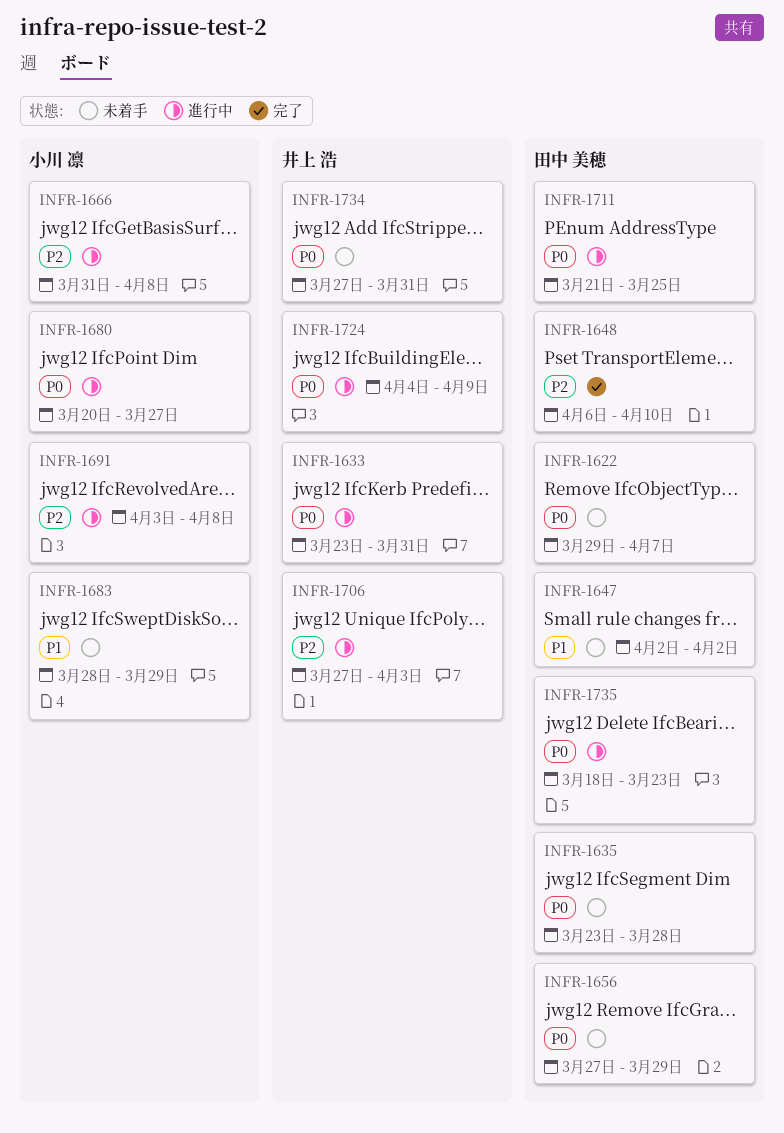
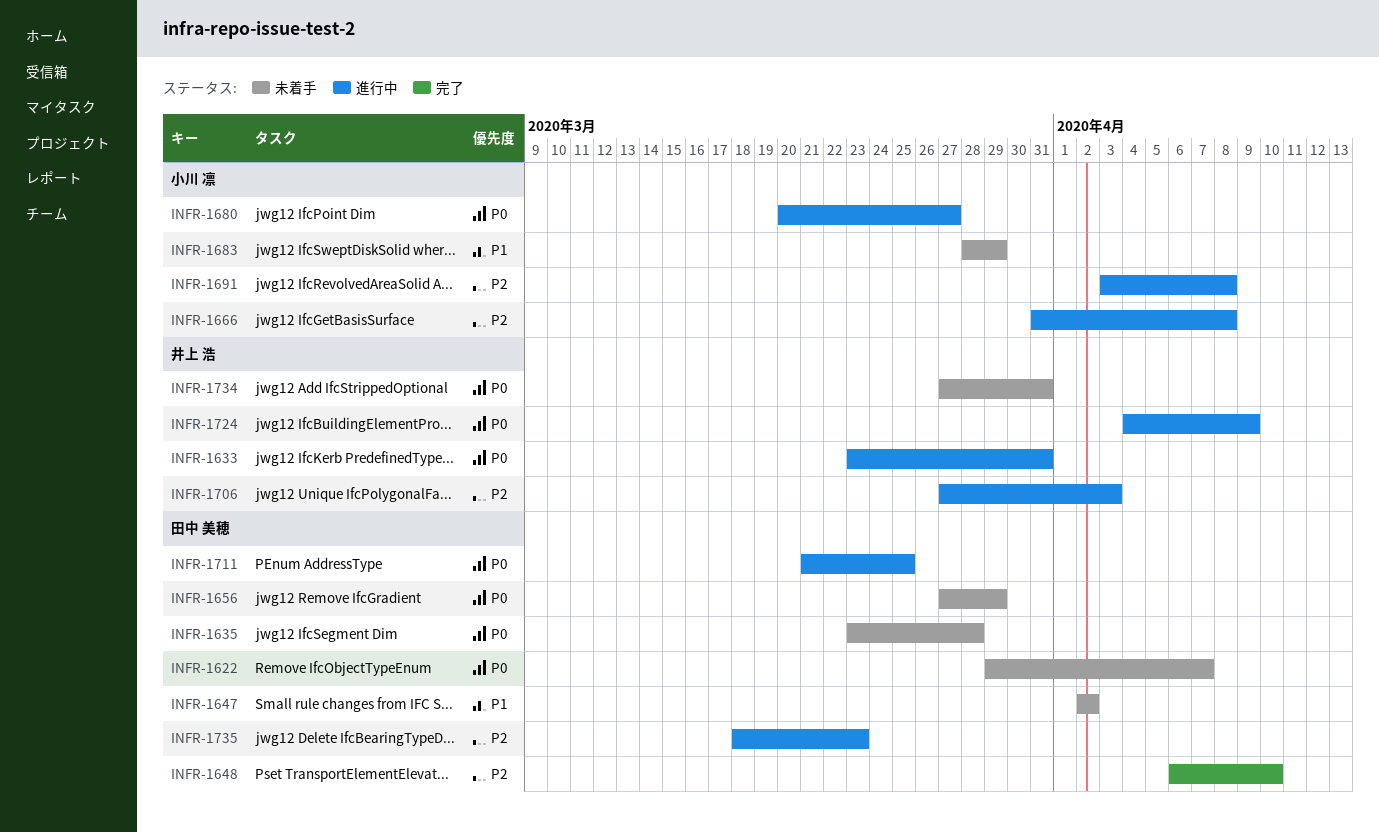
INFR-1735, priority: P0 -> P2

